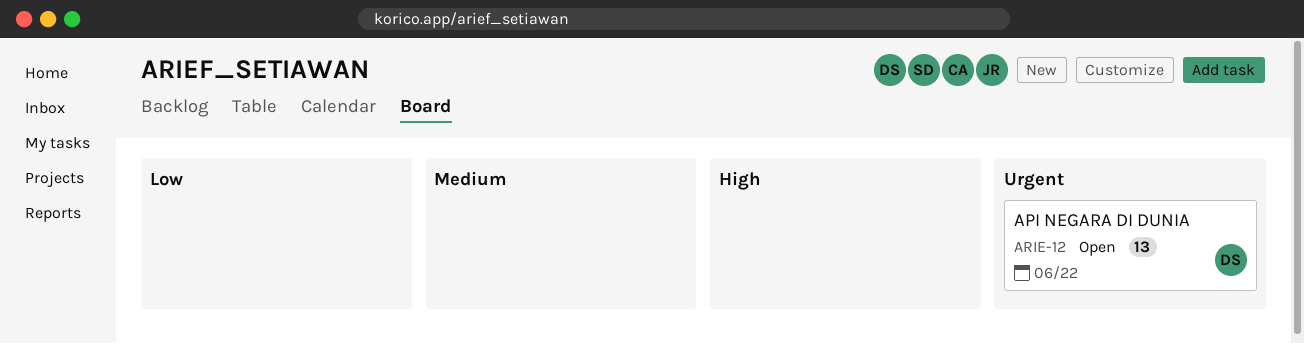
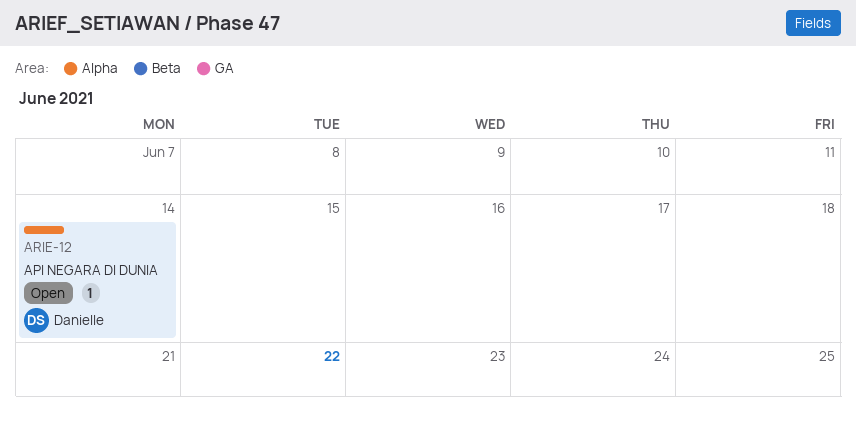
ARIE-12, estimate: 13 -> 1
ARIE-12, due: Jun 22 -> Jun 14

